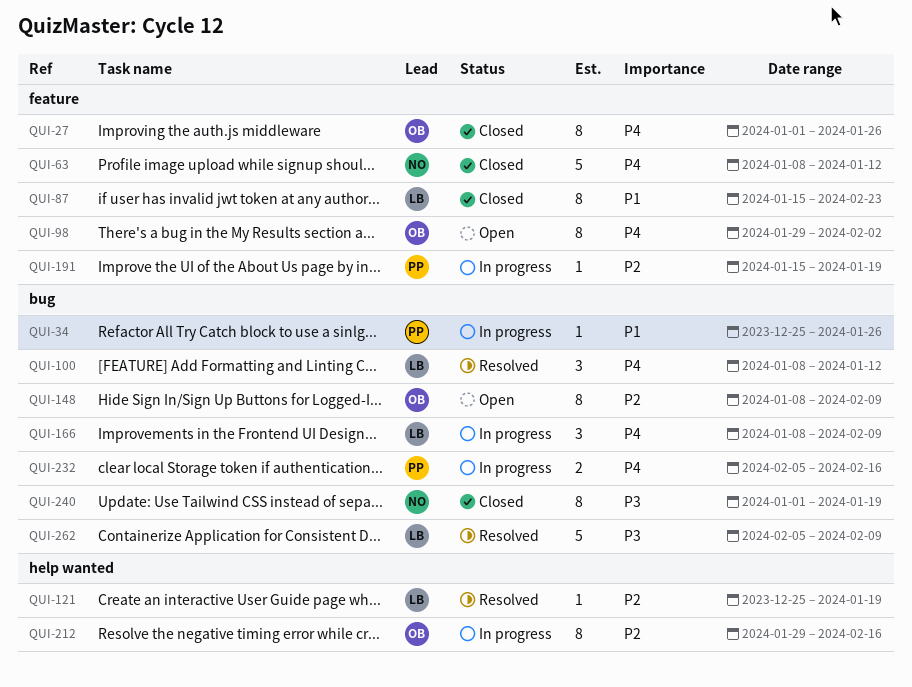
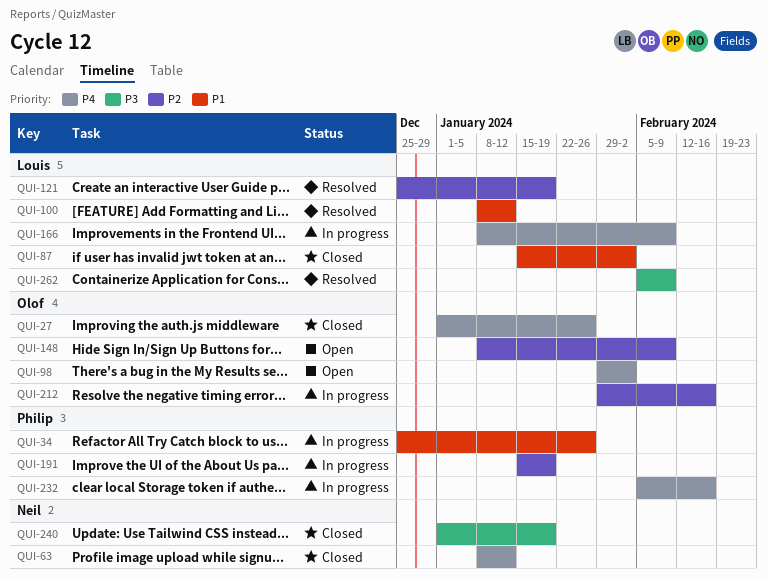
QUI-87, due: Feb 23 -> Feb 2
QUI-100, priority: P4 -> P1

